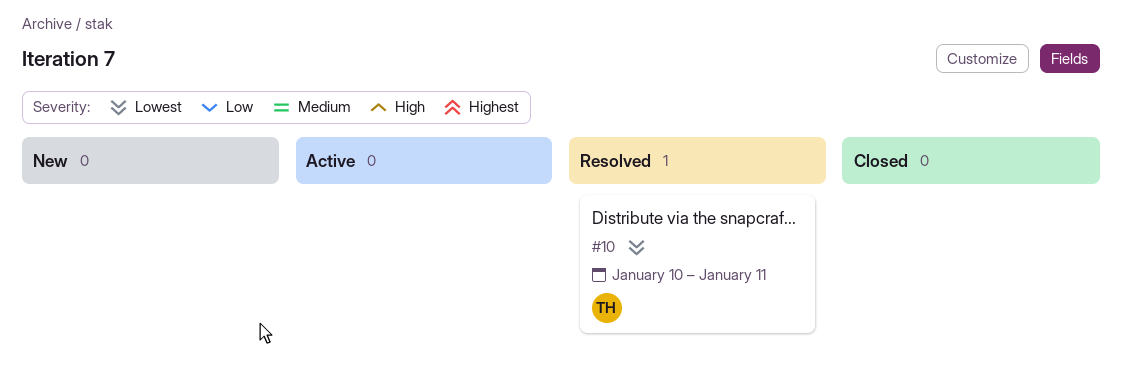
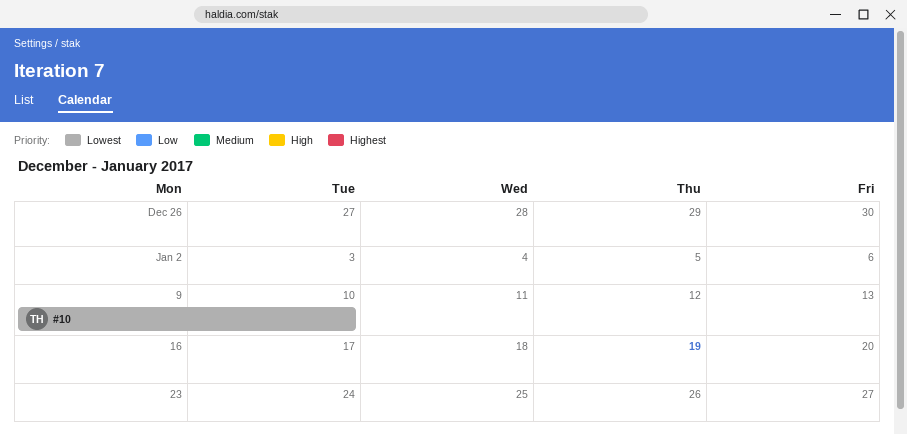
#10, start: Jan 10 -> Jan 9
#10, due: Jan 11 -> Jan 10

